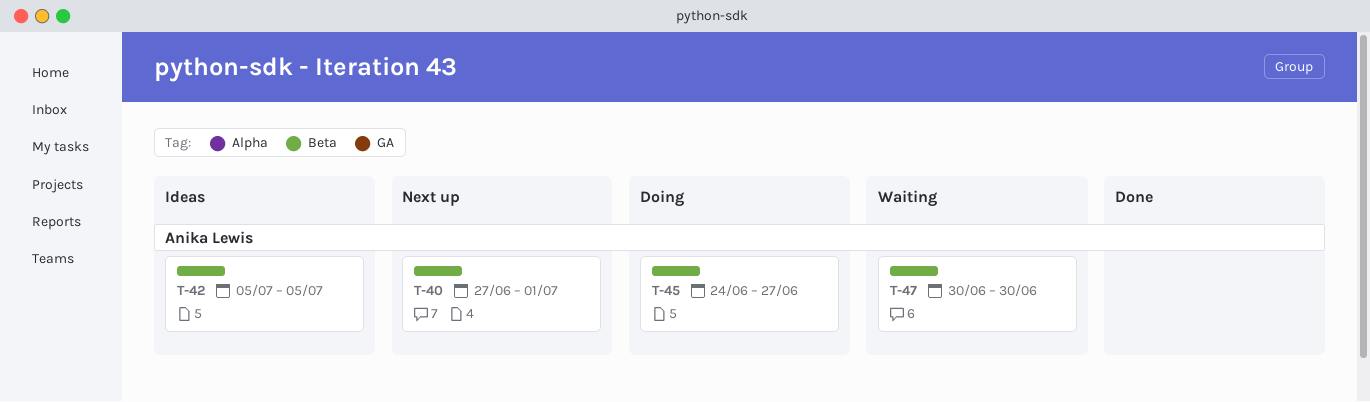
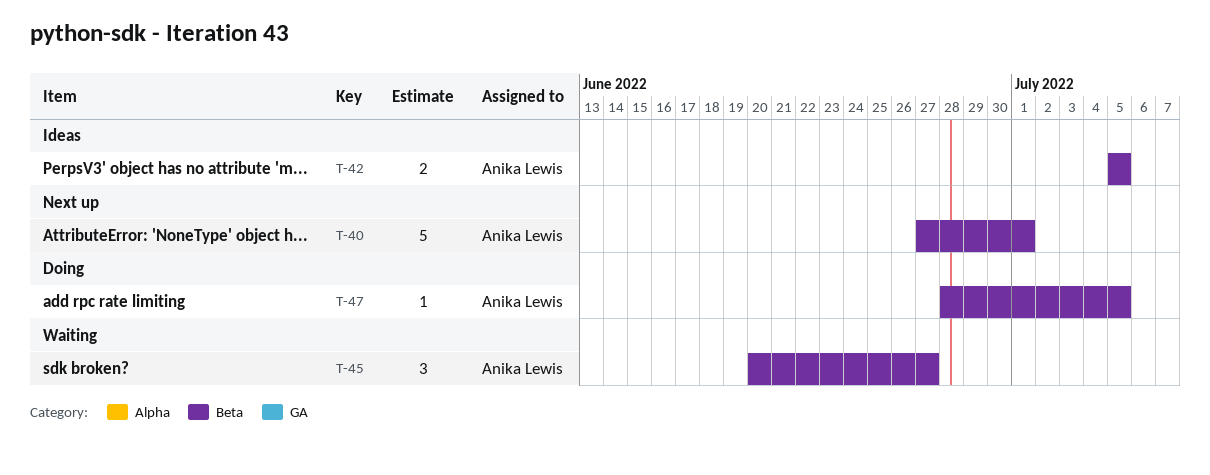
T-45, status: Doing -> Waiting
T-45, start: Jun 24 -> Jun 20
T-47, status: Waiting -> Doing
T-47, start: Jun 30 -> Jun 28
T-47, due: Jun 30 -> Jul 5

